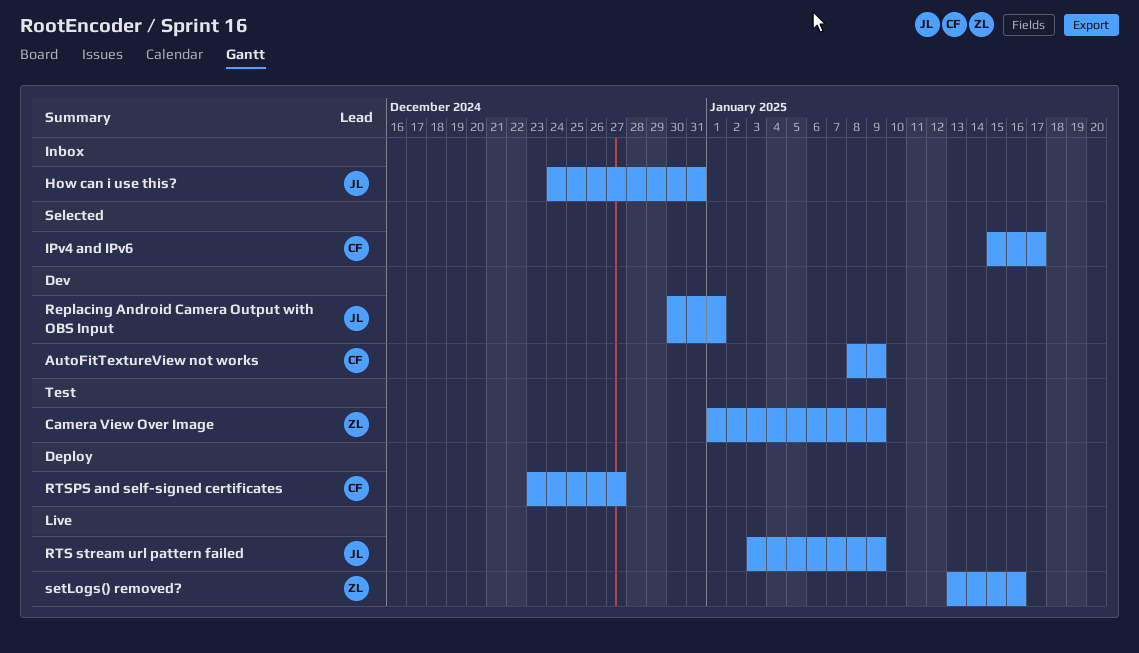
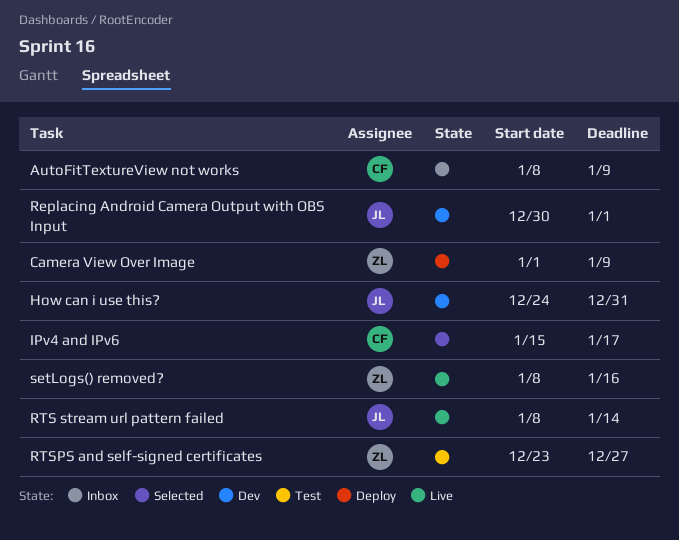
AutoFitTextureView not works, status: Dev -> Inbox
Camera View Over Image, status: Test -> Deploy
How can i use this?, status: Inbox -> Dev
RTS stream url pattern failed, start: Jan 3 -> Jan 8
RTS stream url pattern failed, due: Jan 9 -> Jan 14
RTSPS and self-signed certificates, status: Deploy -> Test
RTSPS and self-signed certificates, owner: CF -> ZL
setLogs() removed?, start: Jan 13 -> Jan 8

